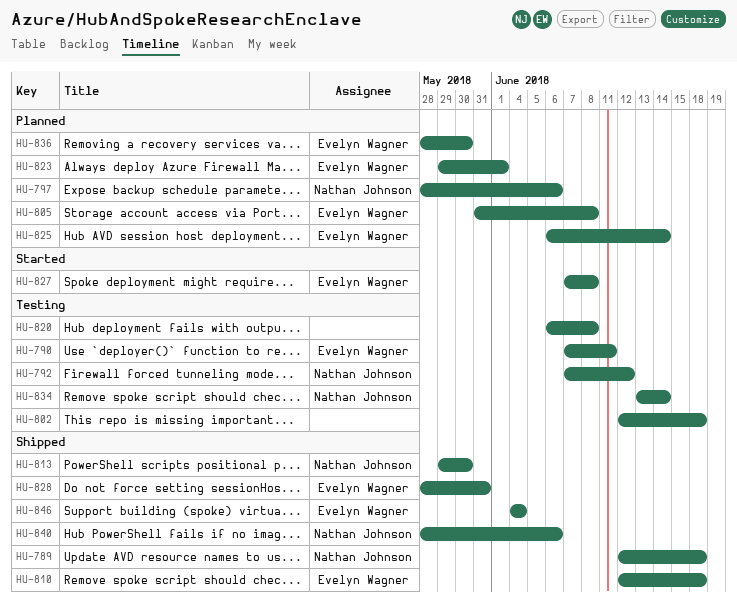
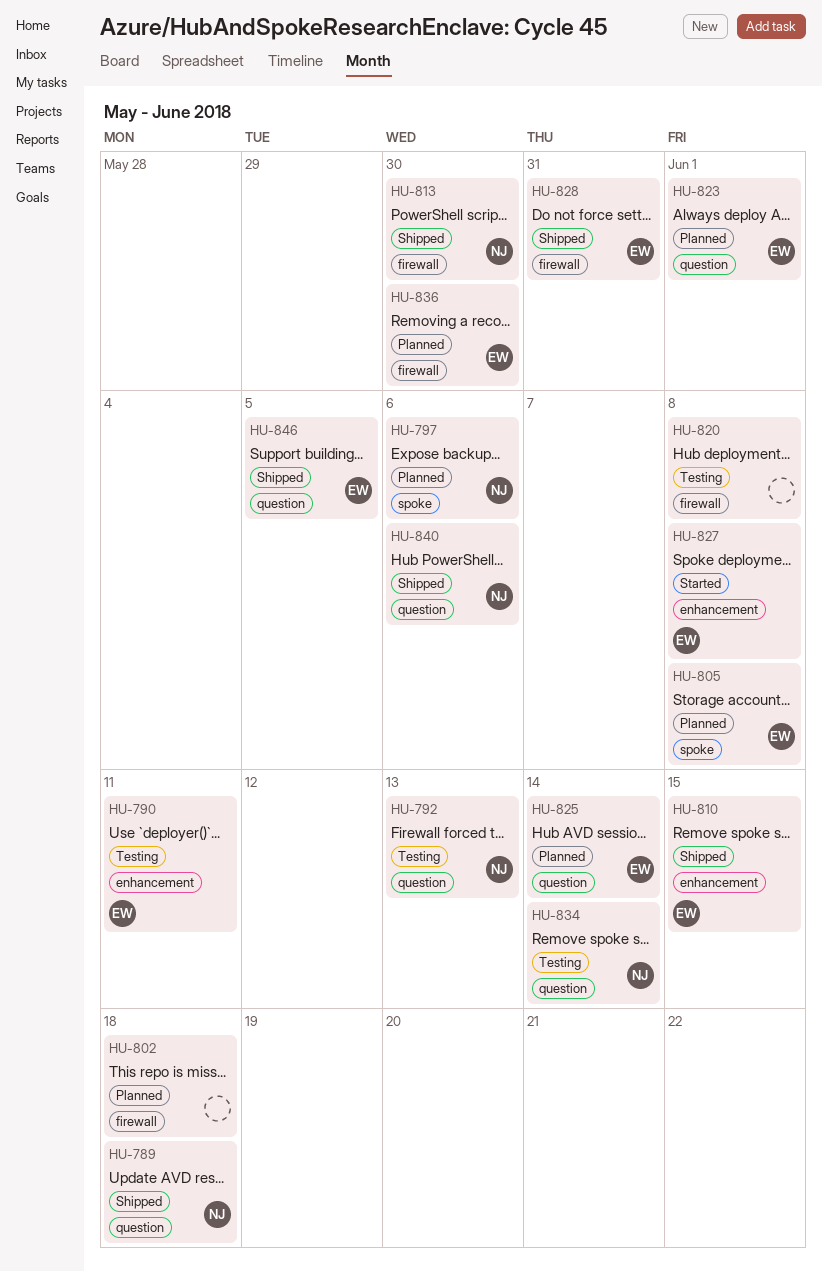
HU-792, due: Jun 12 -> Jun 13
HU-802, status: Testing -> Planned
HU-810, due: Jun 18 -> Jun 15
HU-846, due: Jun 4 -> Jun 5

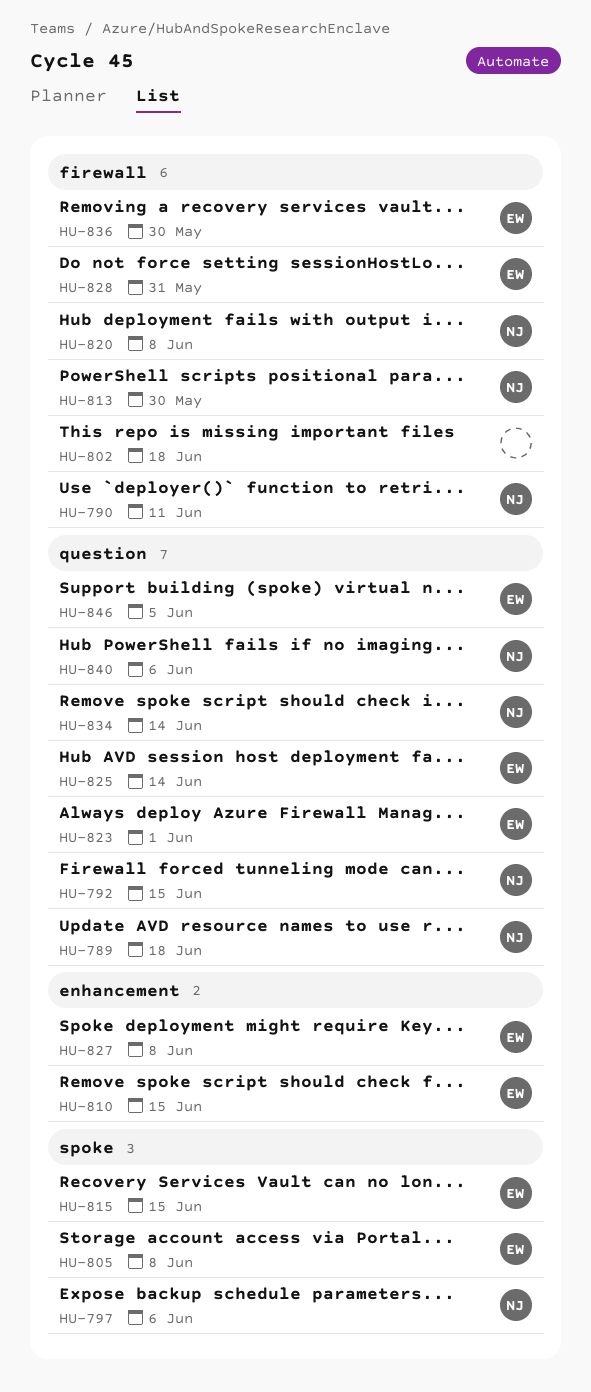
HU-790, owner: EW -> NJ
HU-790, label: enhancement -> firewall
HU-792, due: Jun 13 -> Jun 15
HU-815: none -> present
HU-820, owner: none -> NJ

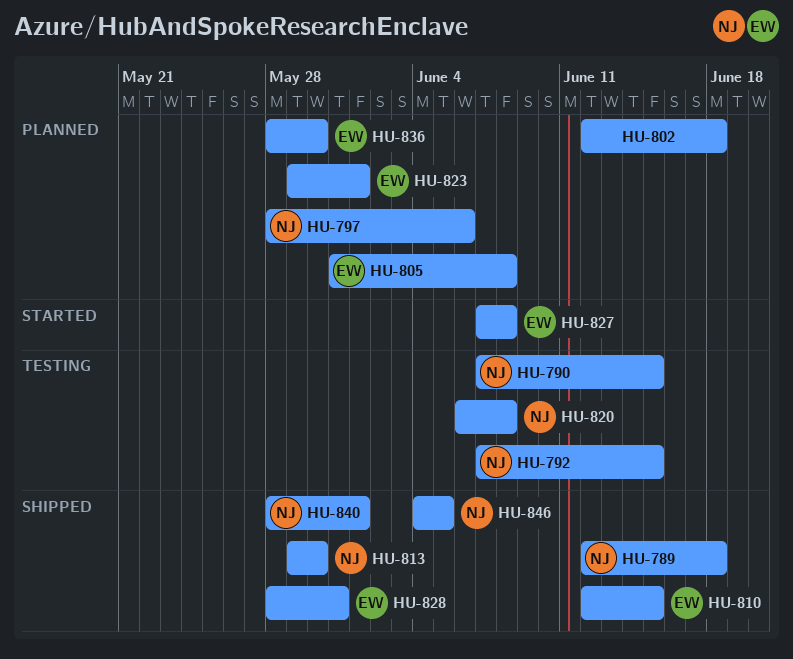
HU-790, due: Jun 11 -> Jun 15
HU-815: present -> none
HU-825: present -> none
HU-834: present -> none
HU-840, due: Jun 6 -> Jun 1
HU-846, owner: EW -> NJ

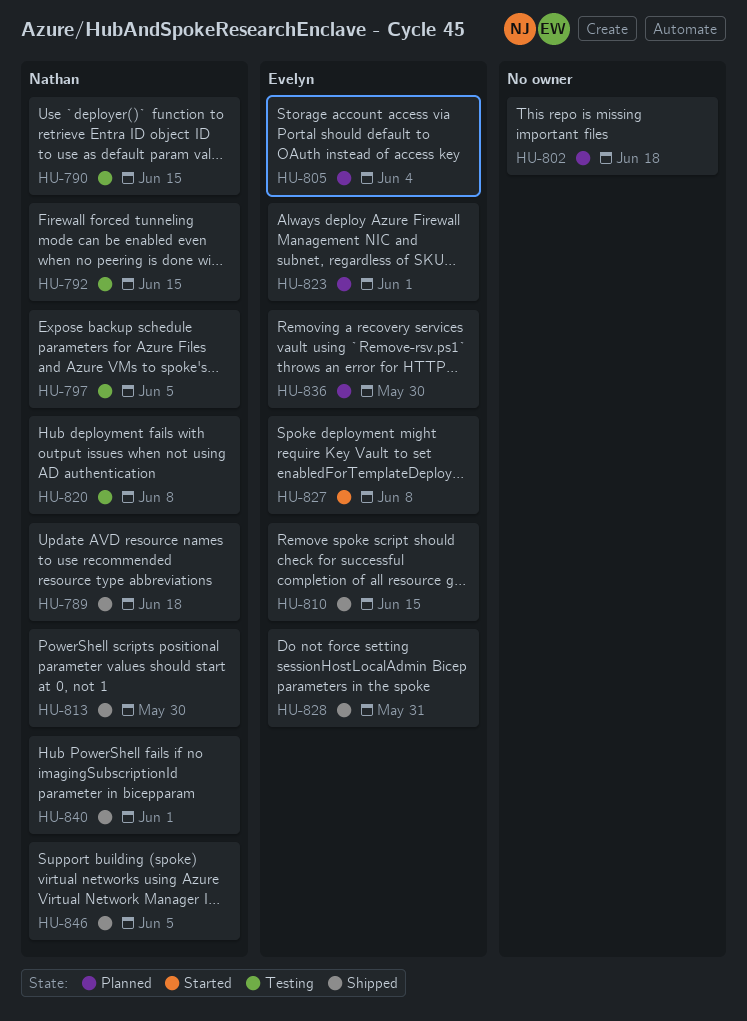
HU-797, status: Planned -> Testing
HU-797, due: Jun 6 -> Jun 5
HU-805, due: Jun 8 -> Jun 4

